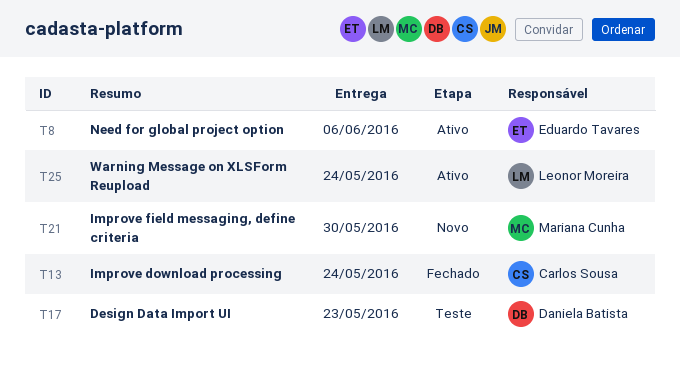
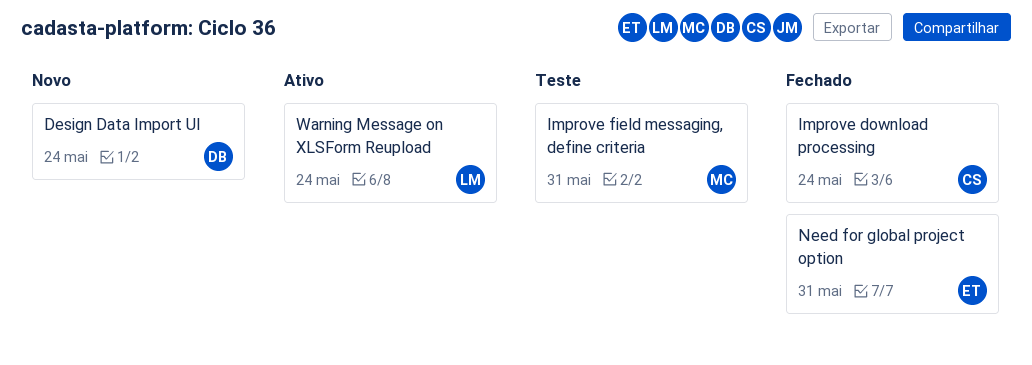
Design Data Import UI, status: Teste -> Novo
Design Data Import UI, due: May 23 -> May 24
Improve field messaging, define criteria, status: Novo -> Teste
Improve field messaging, define criteria, due: May 30 -> May 31
Need for global project option, status: Ativo -> Fechado
Need for global project option, due: Jun 6 -> May 31

